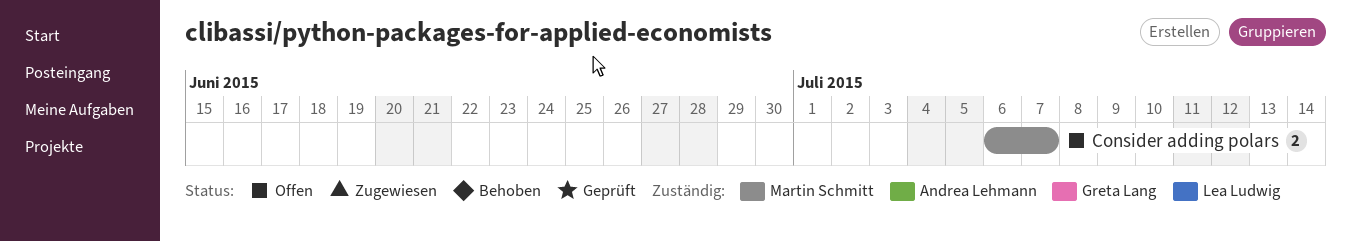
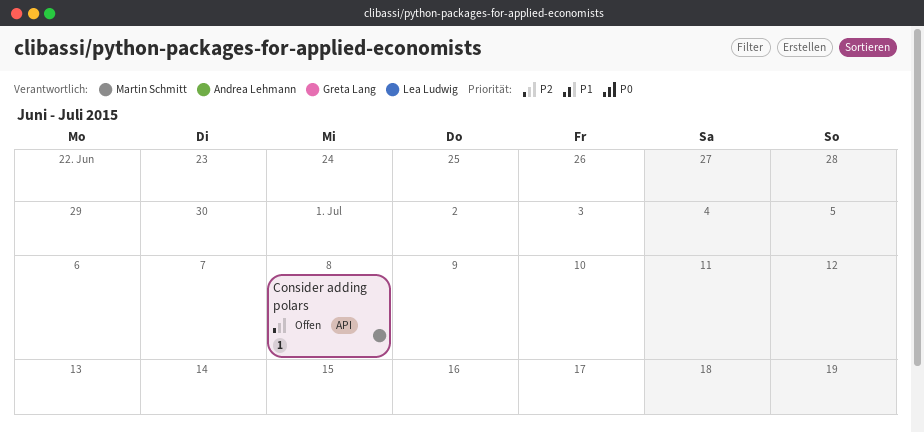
Consider adding polars, estimate: 2 -> 1
Consider adding polars, due: Jul 7 -> Jul 8

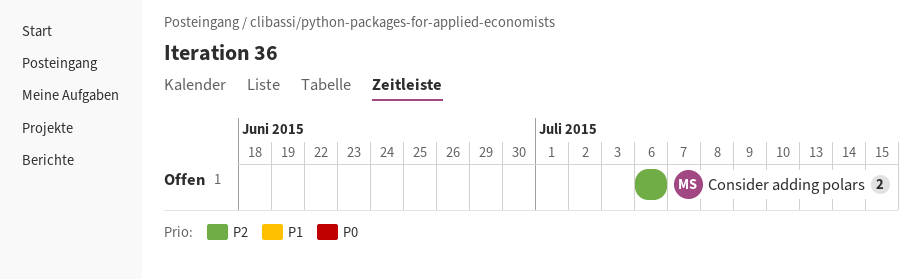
Consider adding polars, estimate: 1 -> 2
Consider adding polars, due: Jul 8 -> Jul 6

